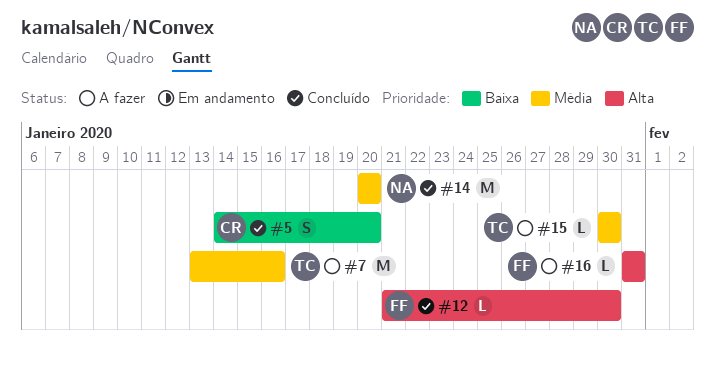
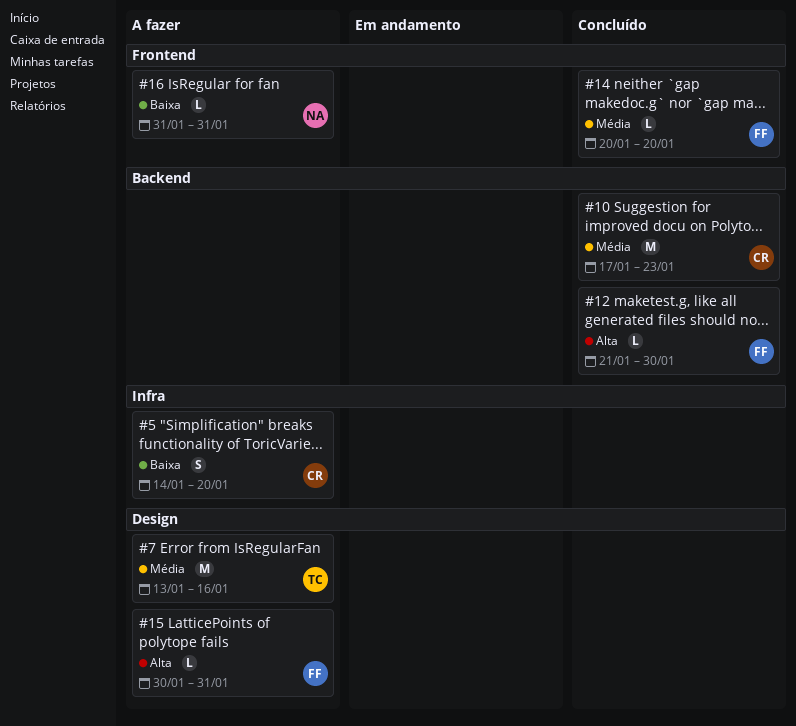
#5, status: Concluído -> A fazer
#10: none -> present
#14, owner: NA -> FF
#14, estimate: M -> L
#15, owner: TC -> FF
#15, priority: Média -> Alta
#15, due: Jan 30 -> Jan 31
#16, owner: FF -> NA
#16, priority: Alta -> Baixa

